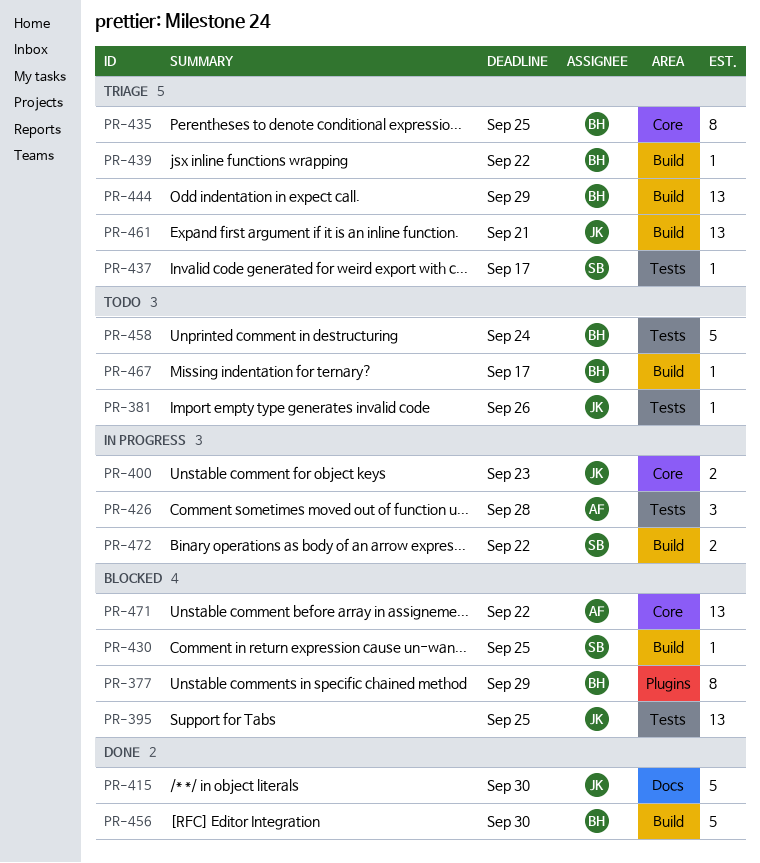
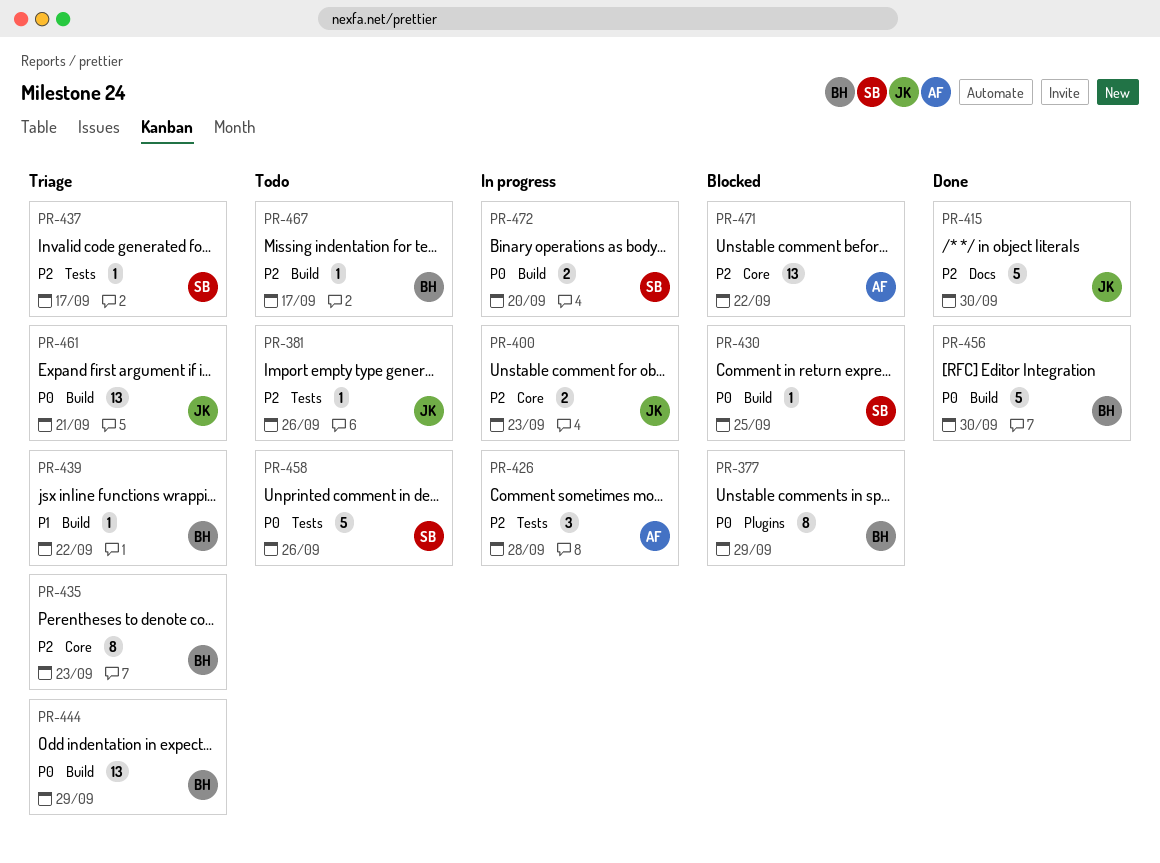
PR-395: present -> none
PR-435, due: Sep 25 -> Sep 23
PR-458, owner: BH -> SB
PR-458, due: Sep 24 -> Sep 26
PR-472, due: Sep 22 -> Sep 20

